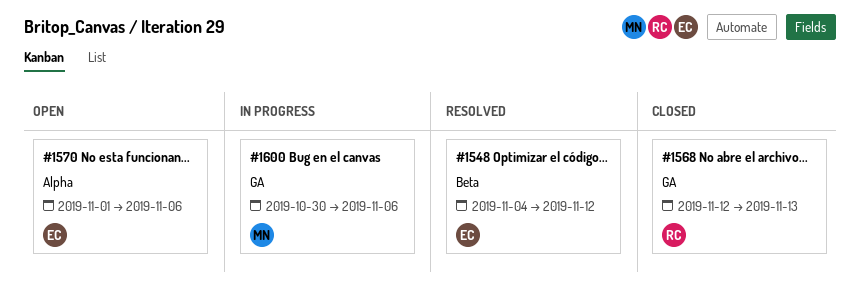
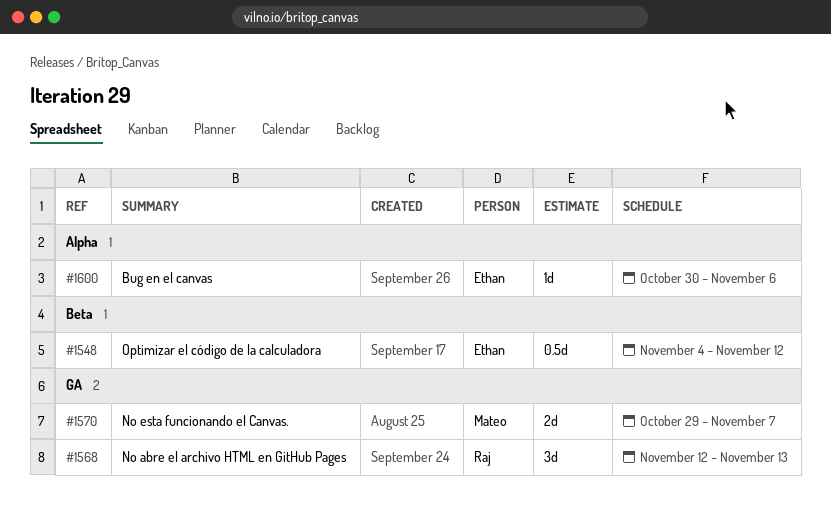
#1570, owner: Ethan -> Mateo
#1570, label: Alpha -> GA
#1570, start: Nov 1 -> Oct 29
#1570, due: Nov 6 -> Nov 7
#1600, owner: Mateo -> Ethan
#1600, label: GA -> Alpha

